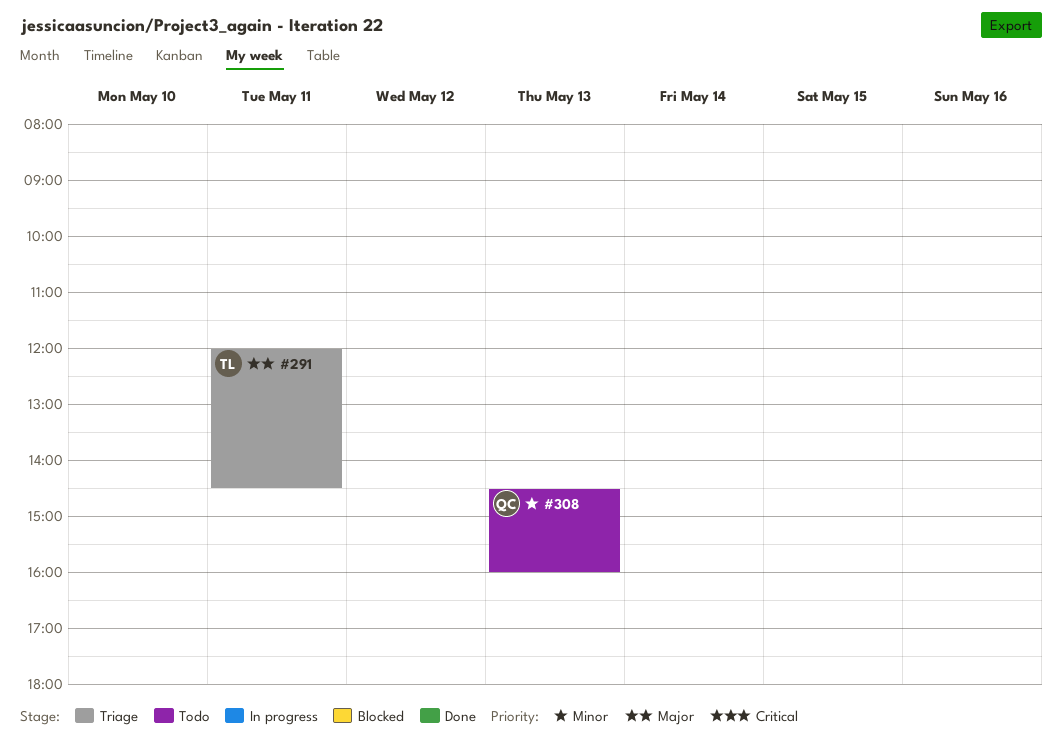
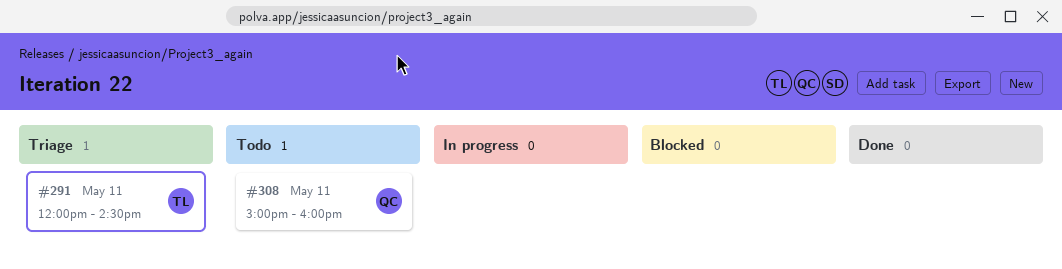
#308, day: May 13 -> May 11
#308, begins: 14:30 -> 15:00

